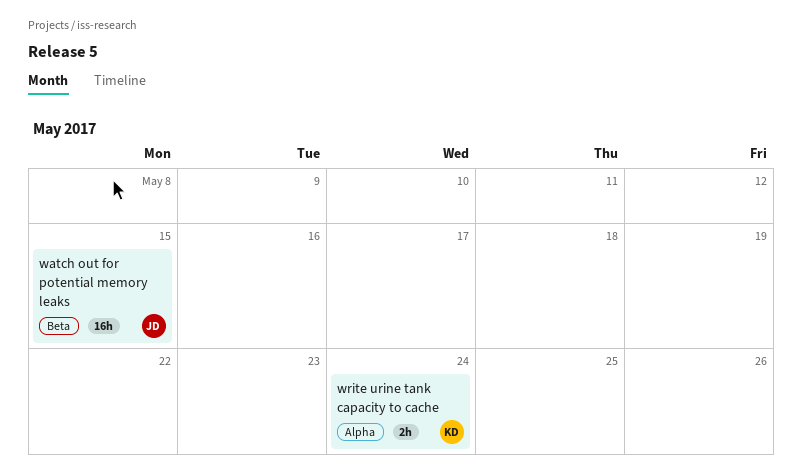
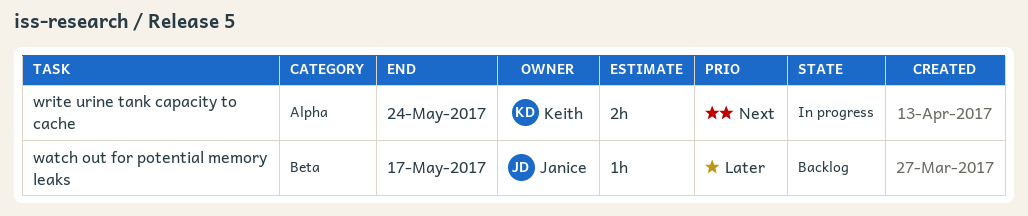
watch out for potential memory leaks, estimate: 16h -> 1h
watch out for potential memory leaks, due: May 15 -> May 17

